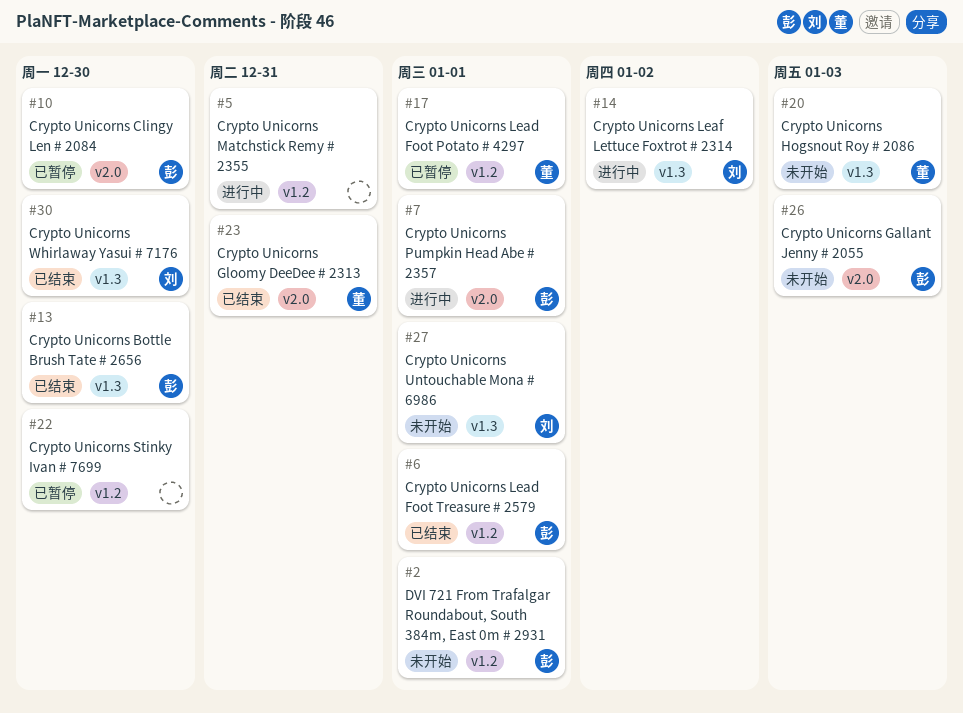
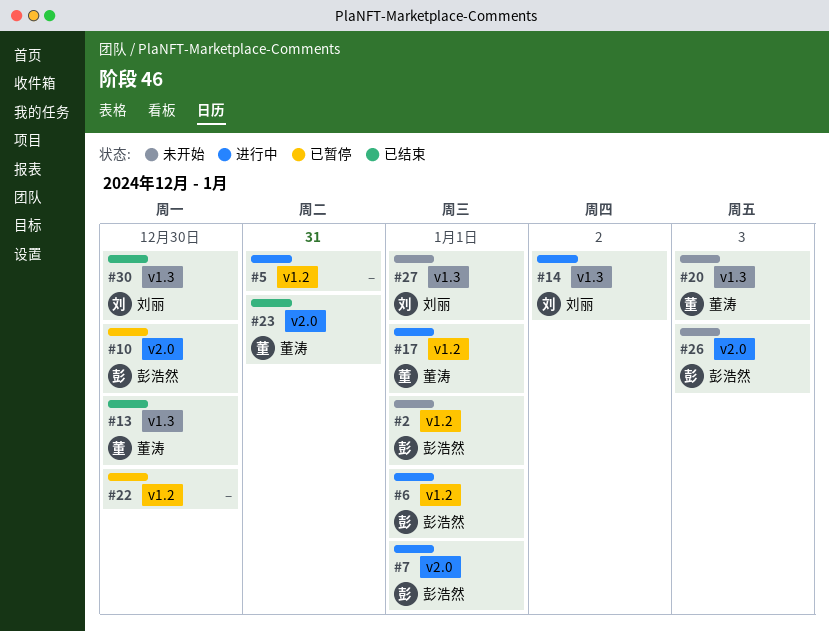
#6, status: 已结束 -> 进行中
#13, owner: 彭浩然 -> 董涛
#17, status: 已暂停 -> 进行中

